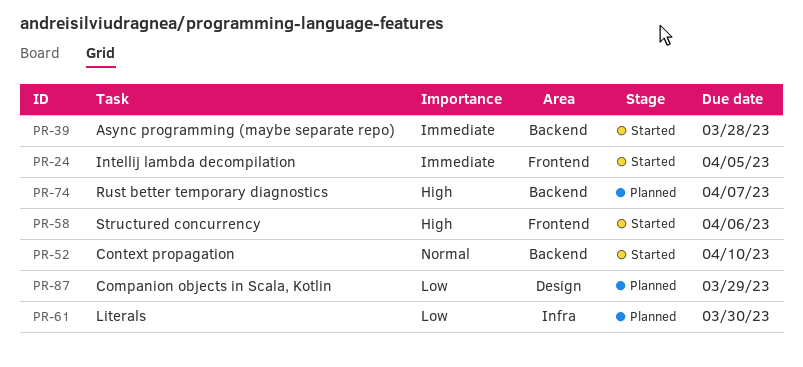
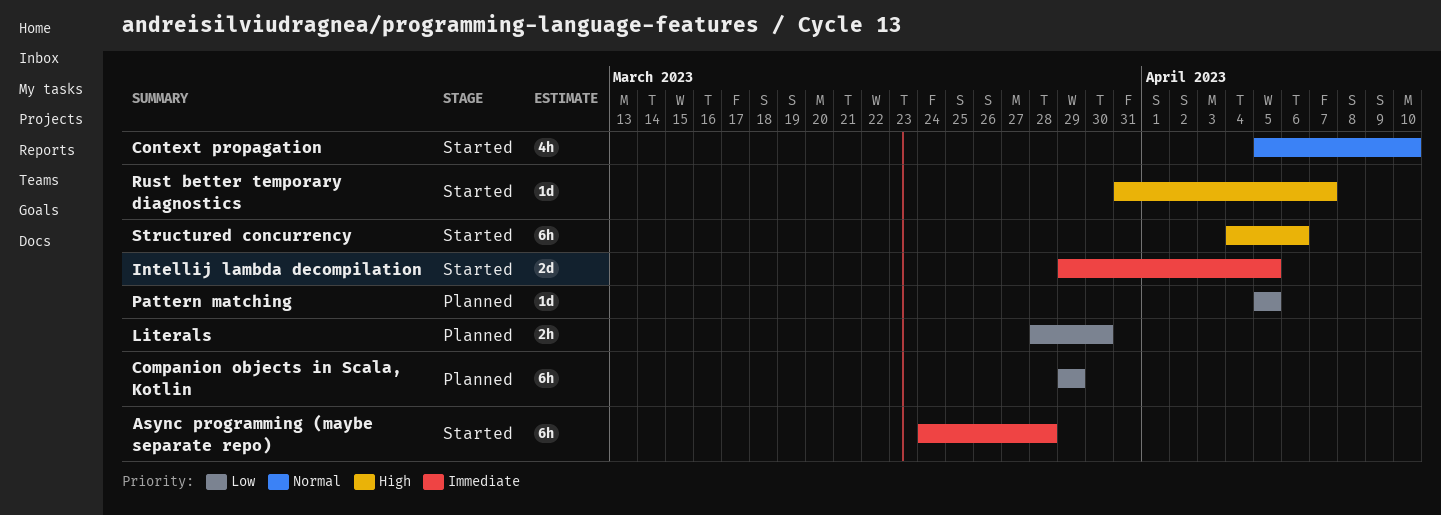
Pattern matching: none -> present
Rust better temporary diagnostics, status: Planned -> Started

